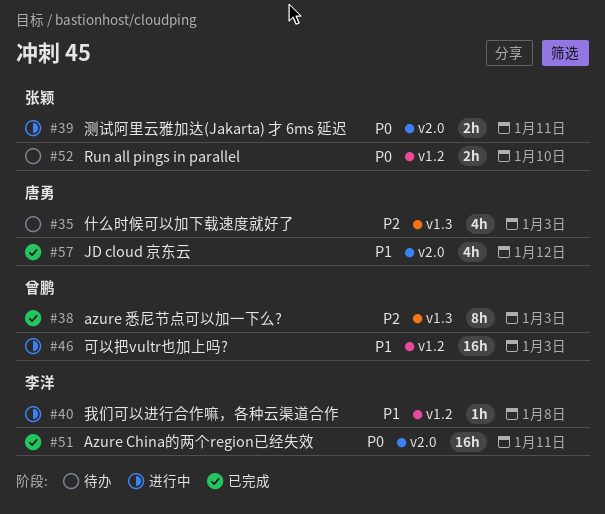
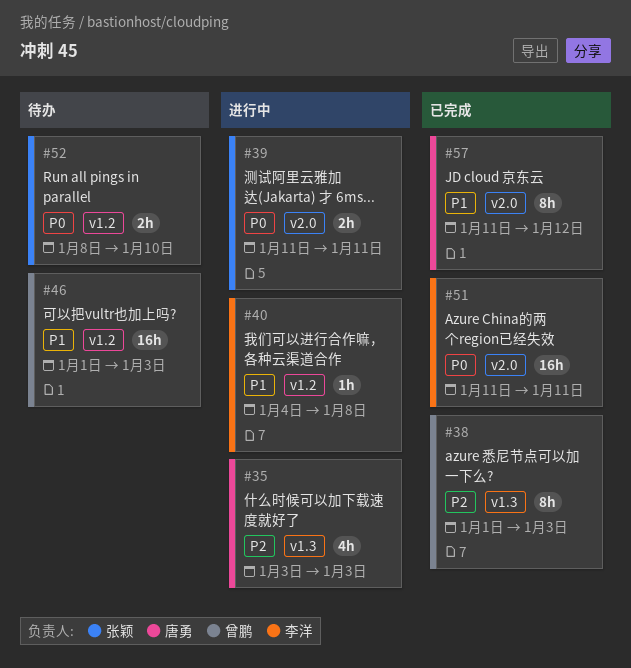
#35, status: 待办 -> 进行中
#46, status: 进行中 -> 待办
#57, estimate: 4h -> 8h

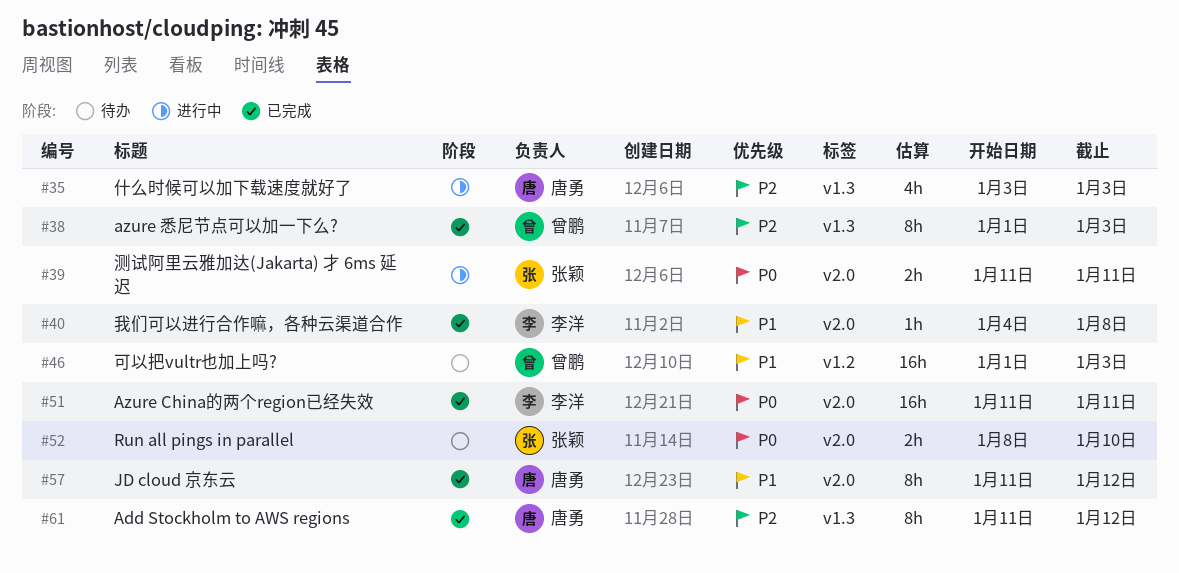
#40, status: 进行中 -> 已完成
#40, label: v1.2 -> v2.0
#52, label: v1.2 -> v2.0
#61: none -> present

